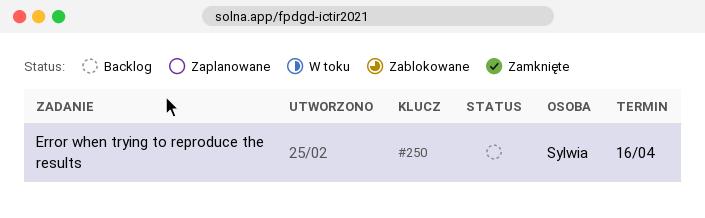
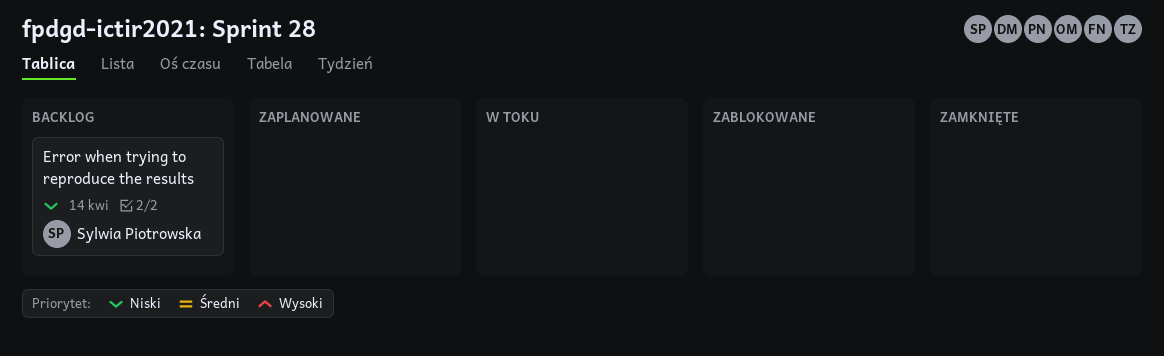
Error when trying to reproduce the results, due: Apr 16 -> Apr 14

